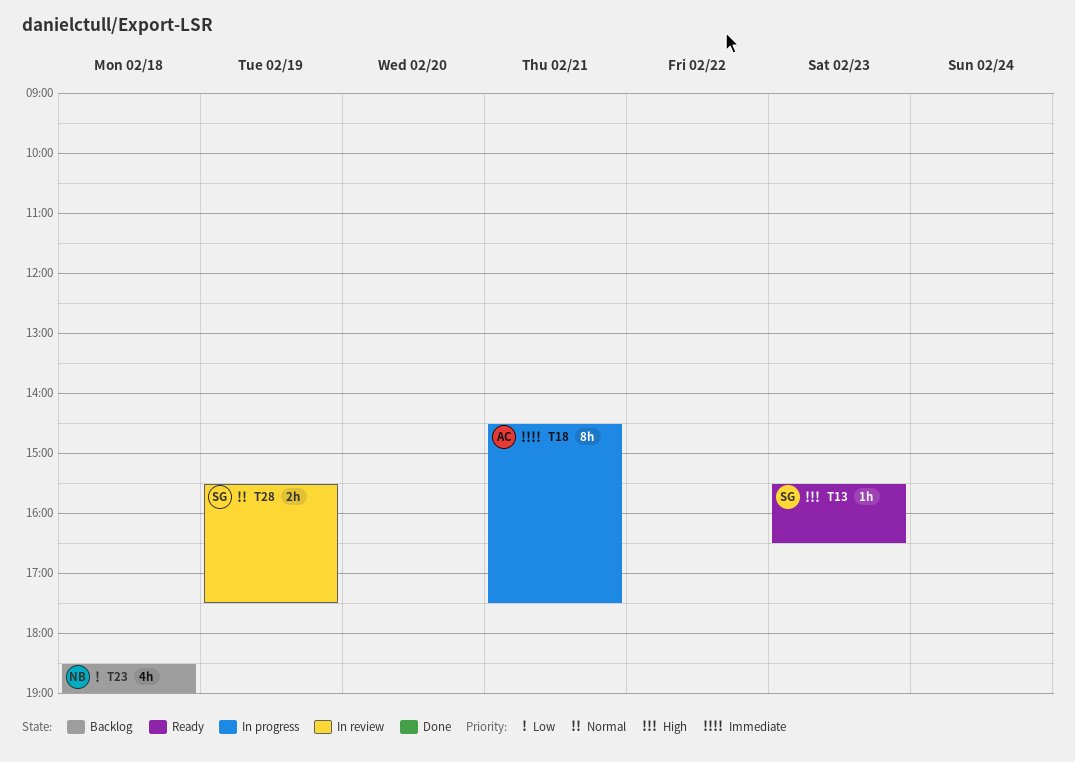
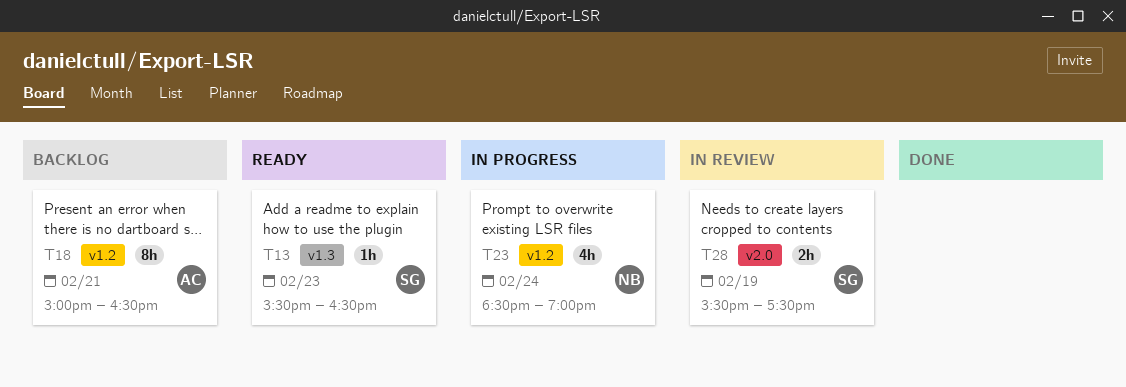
T18, status: In progress -> Backlog
T18, begins: 14:30 -> 15:00
T18, ends: 17:30 -> 16:30
T23, status: Backlog -> In progress
T23, day: Feb 18 -> Feb 24

